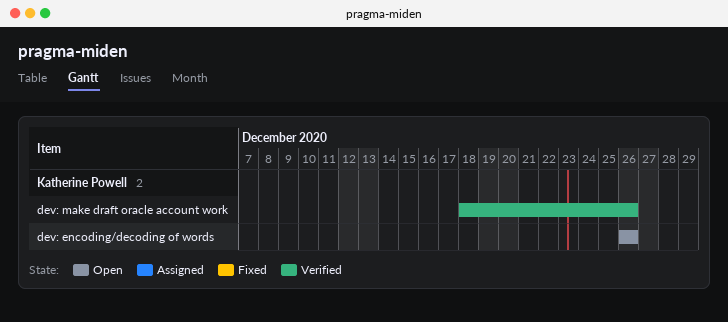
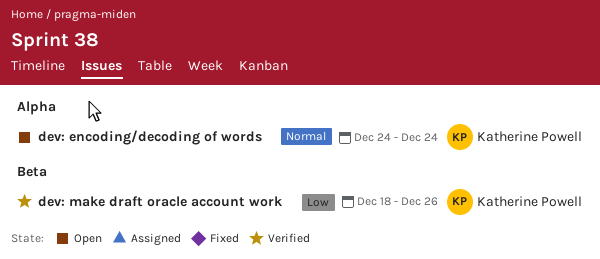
dev: encoding/decoding of words, start: Dec 26 -> Dec 24
dev: encoding/decoding of words, due: Dec 26 -> Dec 24

